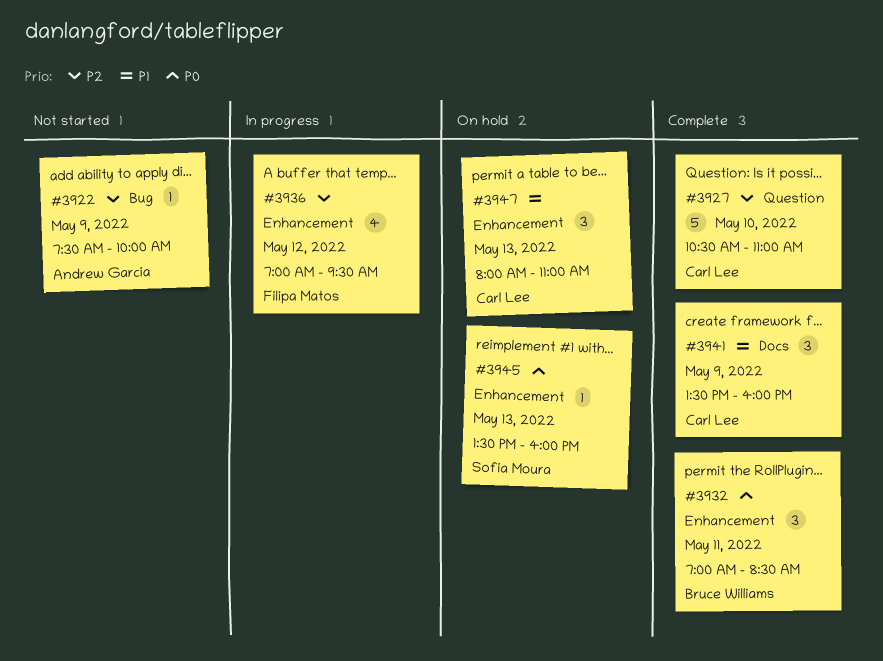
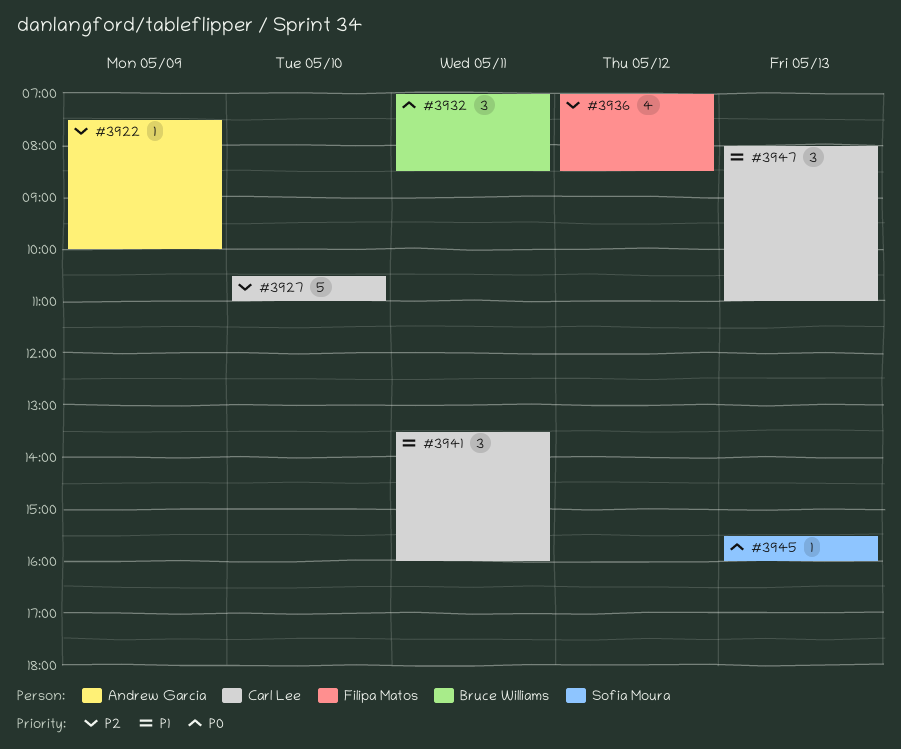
#3936, ends: 09:30 -> 08:30
#3941, day: May 9 -> May 11
#3945, begins: 13:30 -> 15:30

